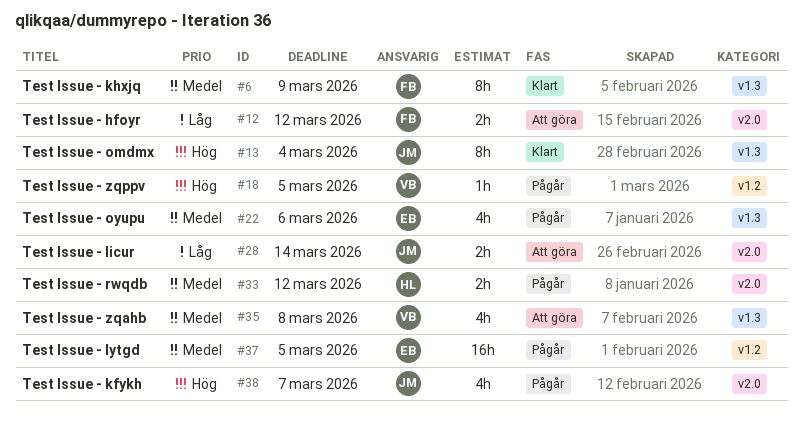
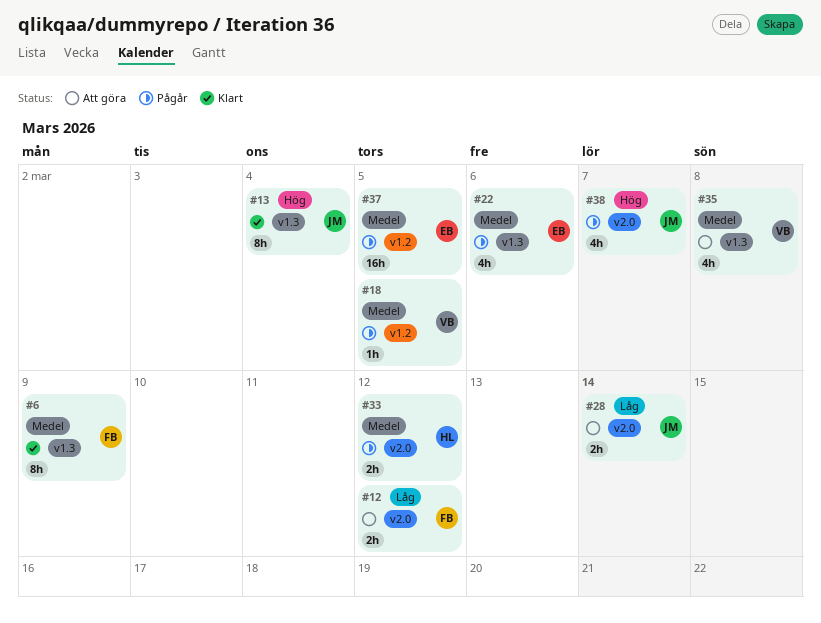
#18, priority: Hög -> Medel

